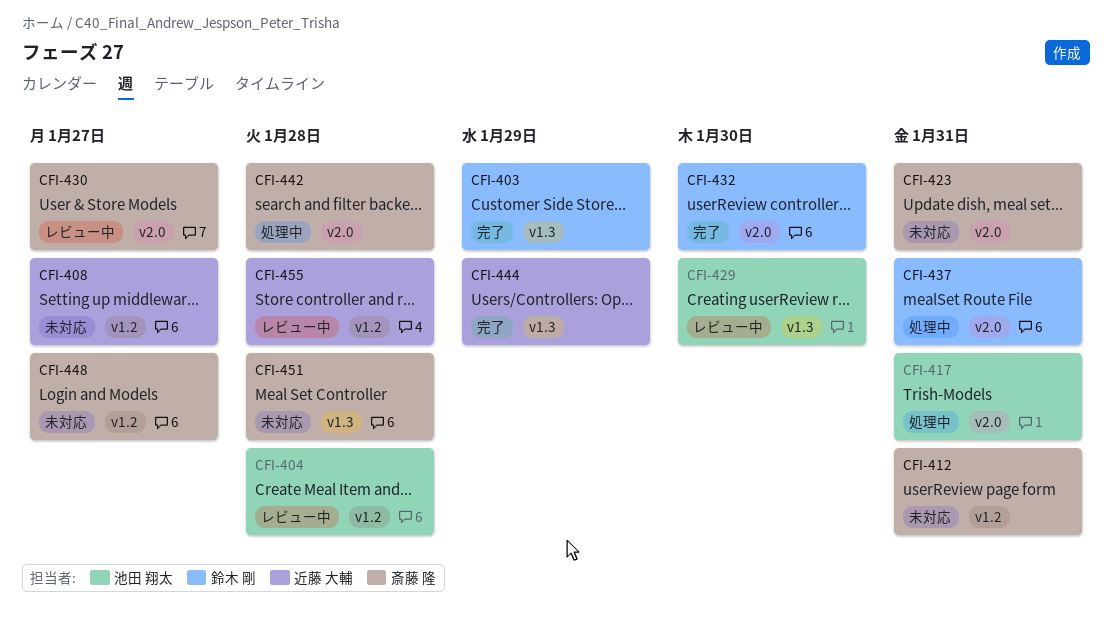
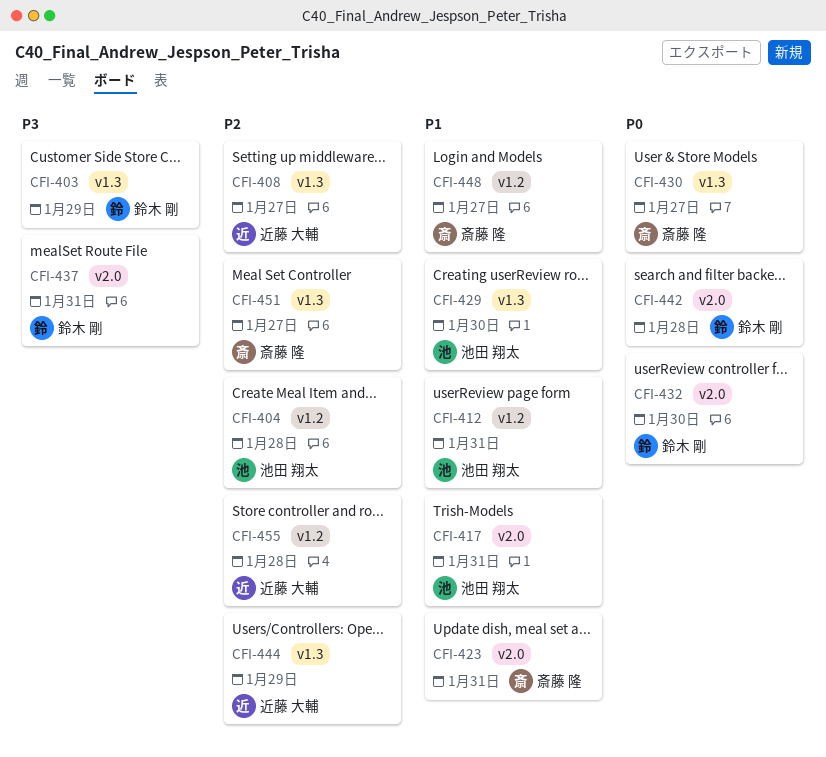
CFI-408, label: v1.2 -> v1.3
CFI-412, owner: 斎藤 隆 -> 池田 翔太
CFI-430, label: v2.0 -> v1.3
CFI-442, owner: 斎藤 隆 -> 鈴木 剛
CFI-451, due: Jan 28 -> Jan 27

